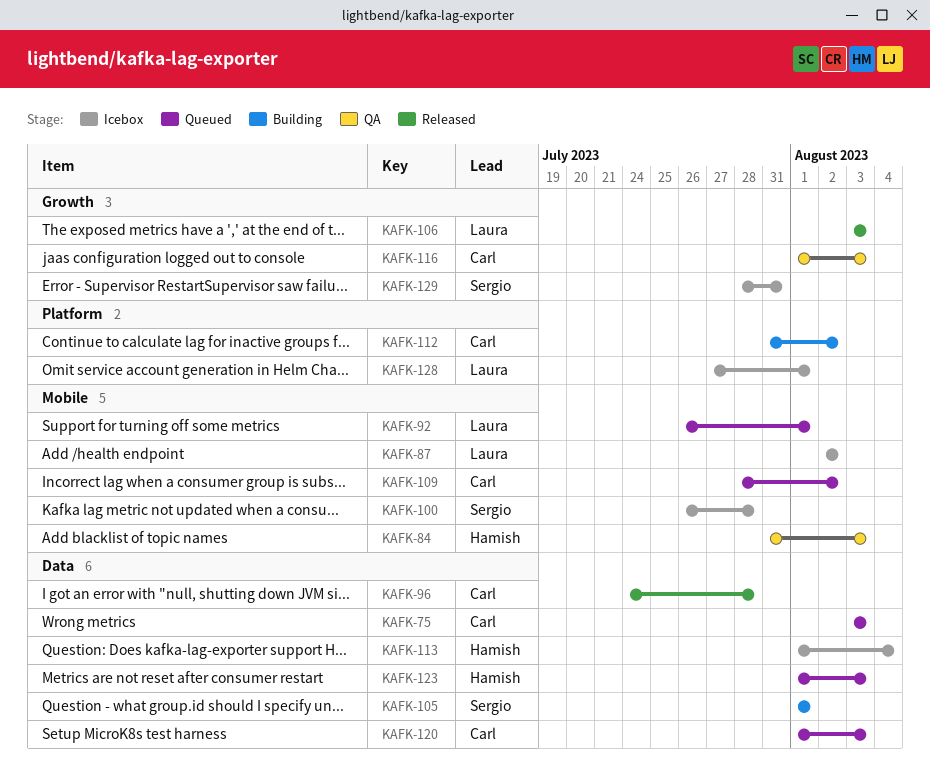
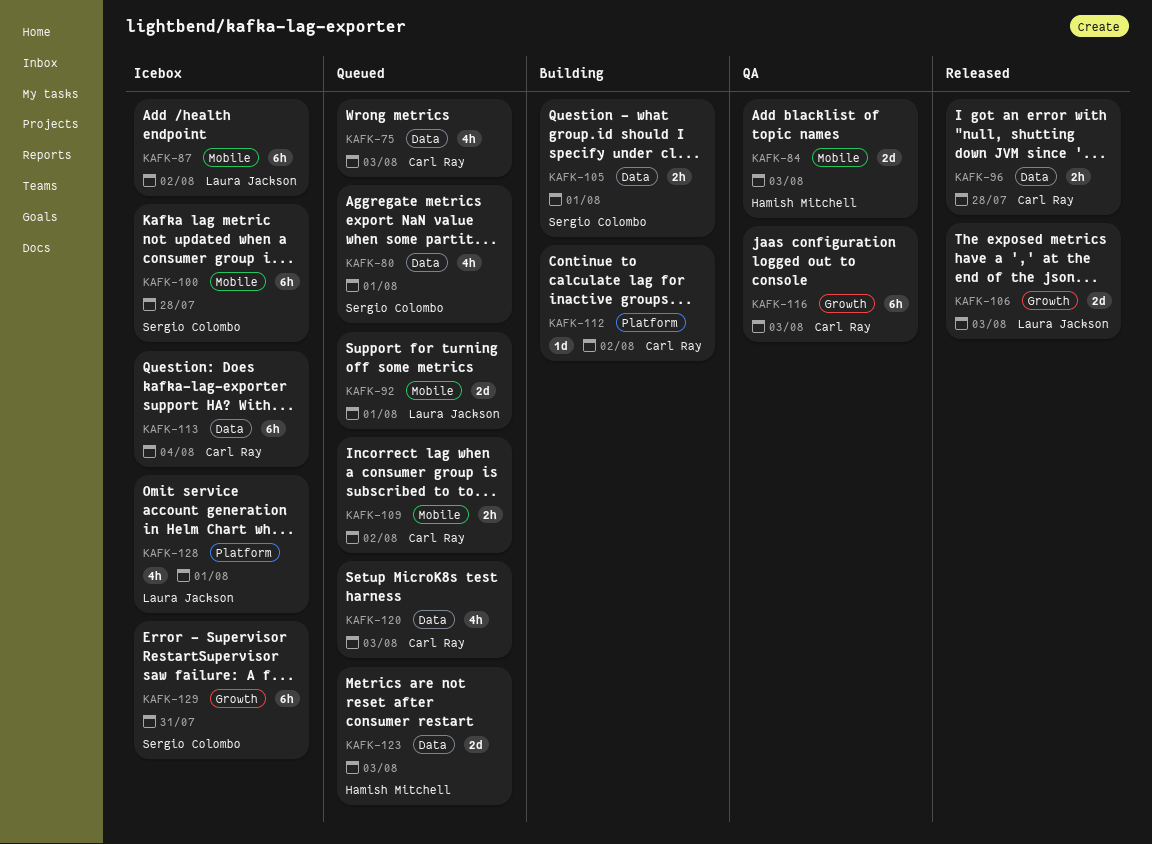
KAFK-80: none -> present
KAFK-113, owner: Hamish Mitchell -> Carl Ray

